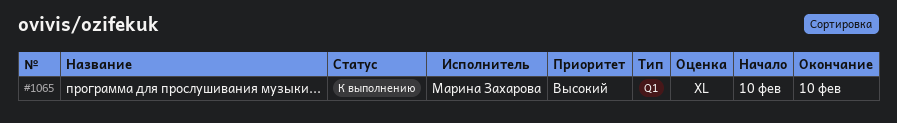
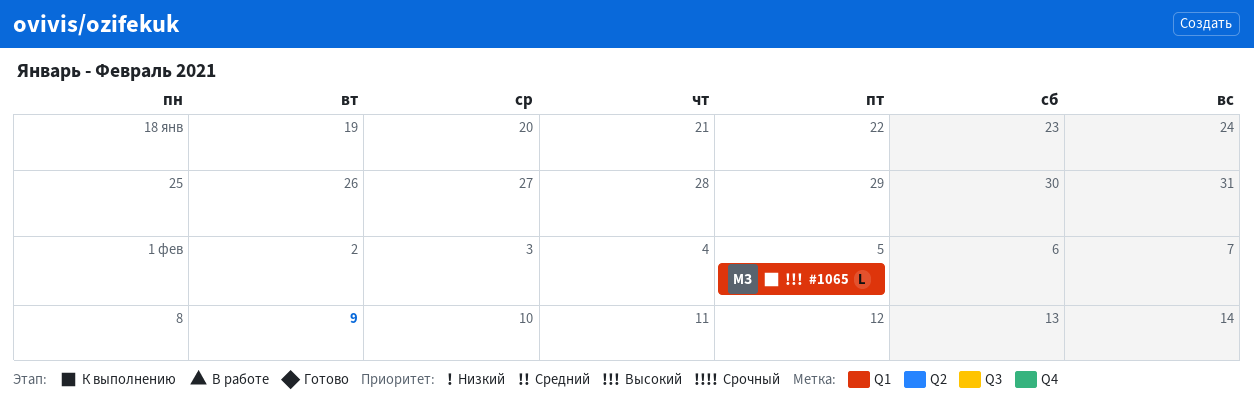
#1065, estimate: XL -> L
#1065, start: Feb 10 -> Feb 5
#1065, due: Feb 10 -> Feb 5

